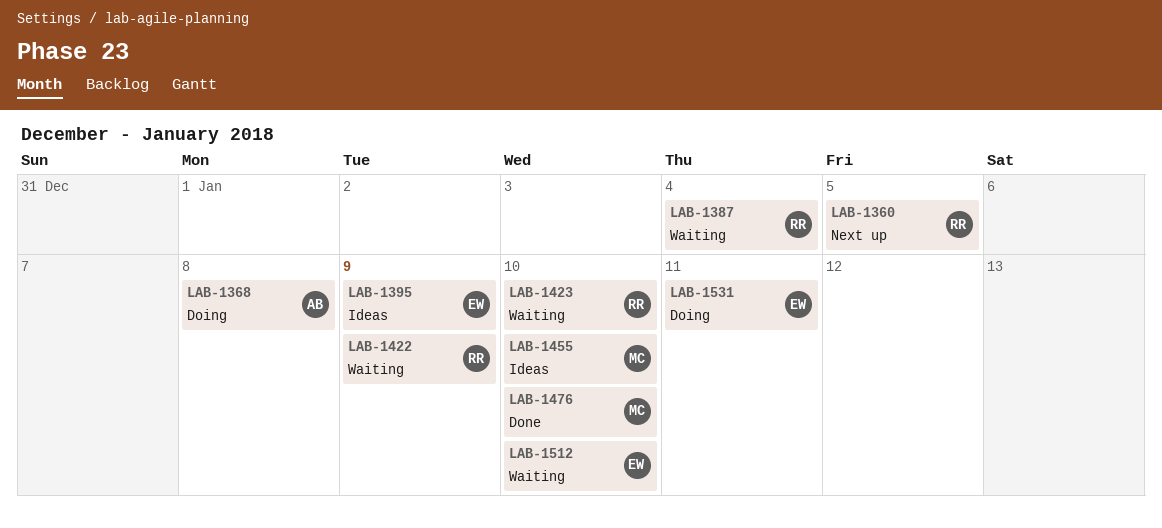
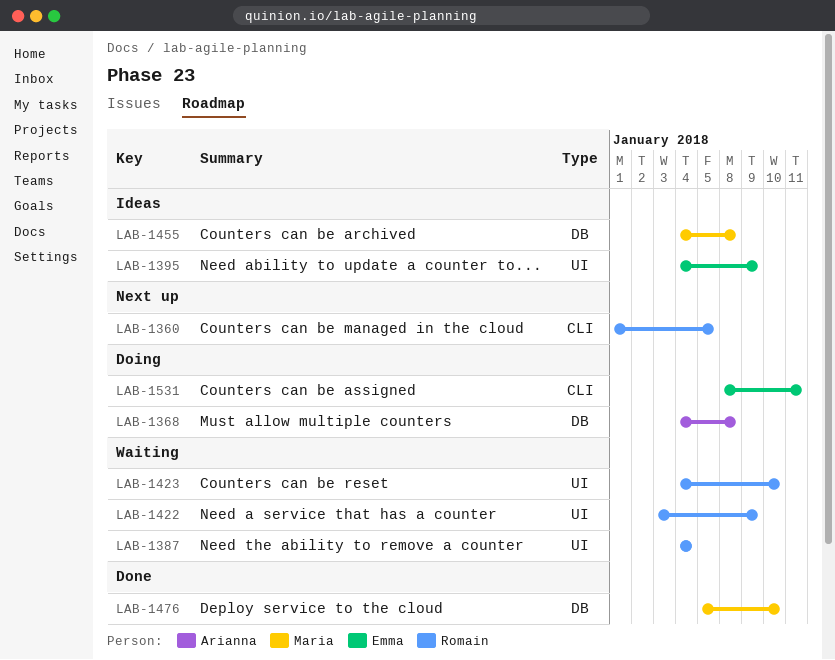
LAB-1455, due: Jan 10 -> Jan 8
LAB-1512: present -> none

